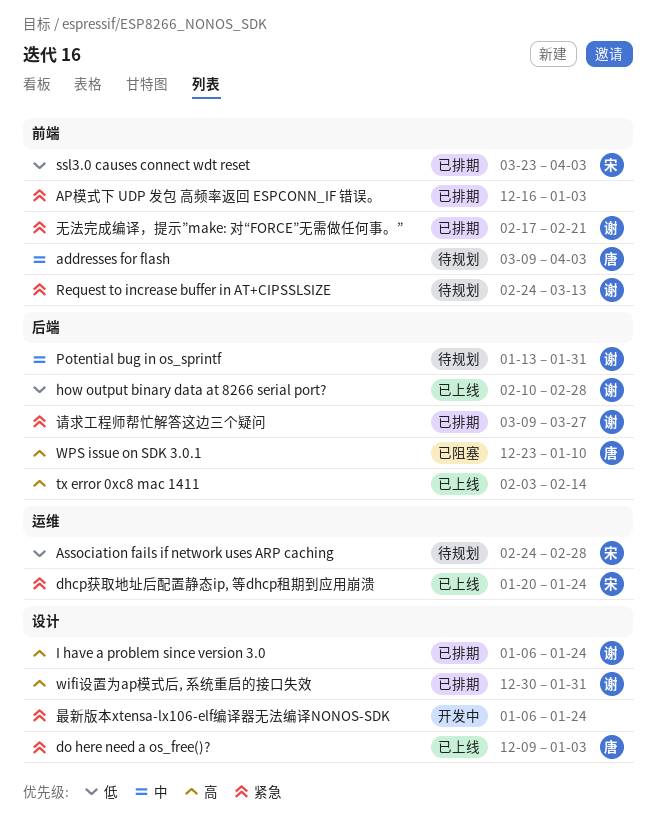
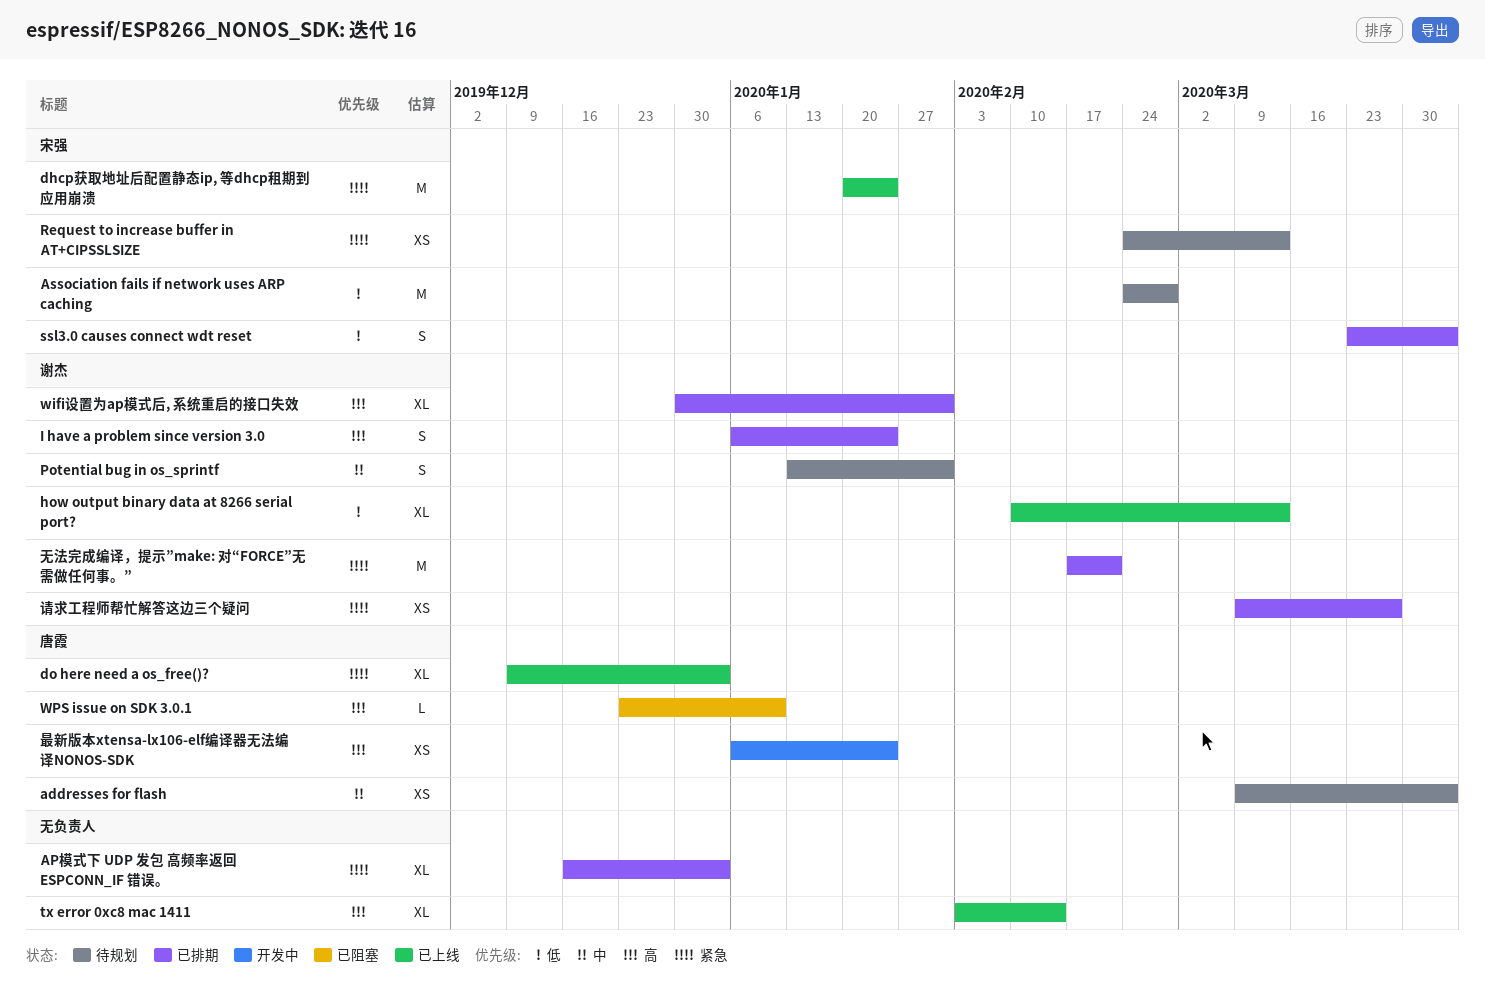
how output binary data at 8266 serial port?, due: Feb 28 -> Mar 13
Request to increase buffer in AT+CIPSSLSIZE, owner: 谢杰 -> 宋强
最新版本xtensa-lx106-elf编译器无法编译NONOS-SDK, owner: none -> 唐霞
最新版本xtensa-lx106-elf编译器无法编译NONOS-SDK, priority: 紧急 -> 高

